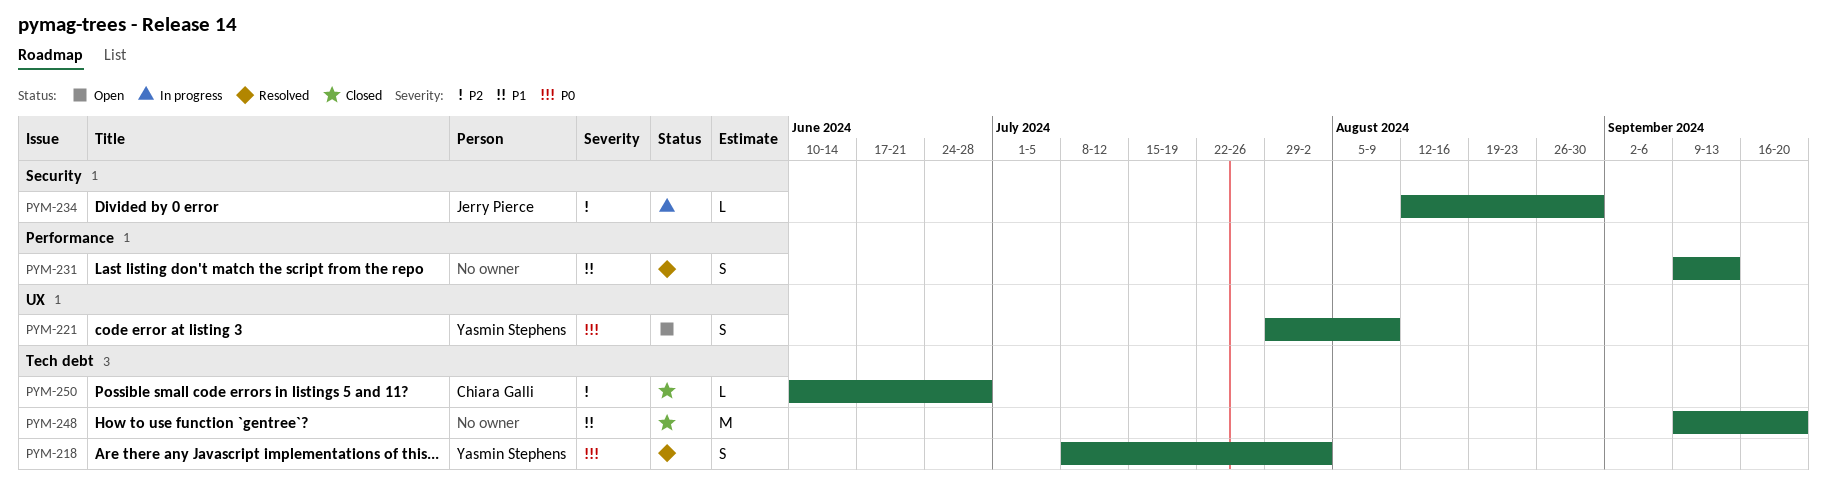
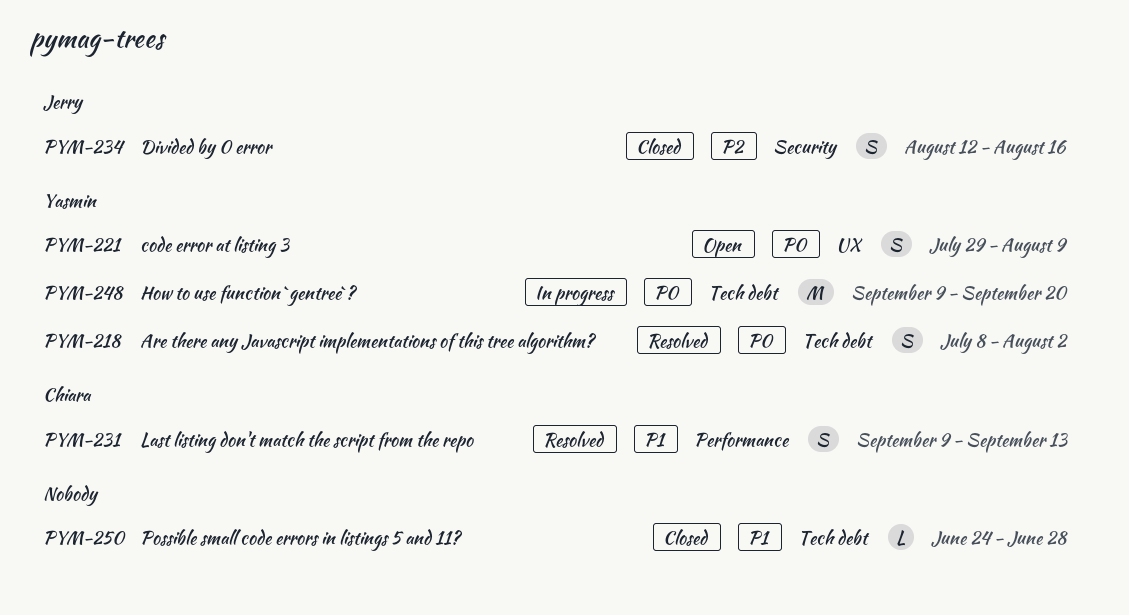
PYM-231, owner: none -> Chiara Galli
PYM-234, status: In progress -> Closed
PYM-234, estimate: L -> S
PYM-234, due: Aug 30 -> Aug 16
PYM-248, status: Closed -> In progress
PYM-248, owner: none -> Yasmin Stephens
PYM-248, priority: P1 -> P0
PYM-250, owner: Chiara Galli -> none
PYM-250, priority: P2 -> P1
PYM-250, start: Jun 10 -> Jun 24

